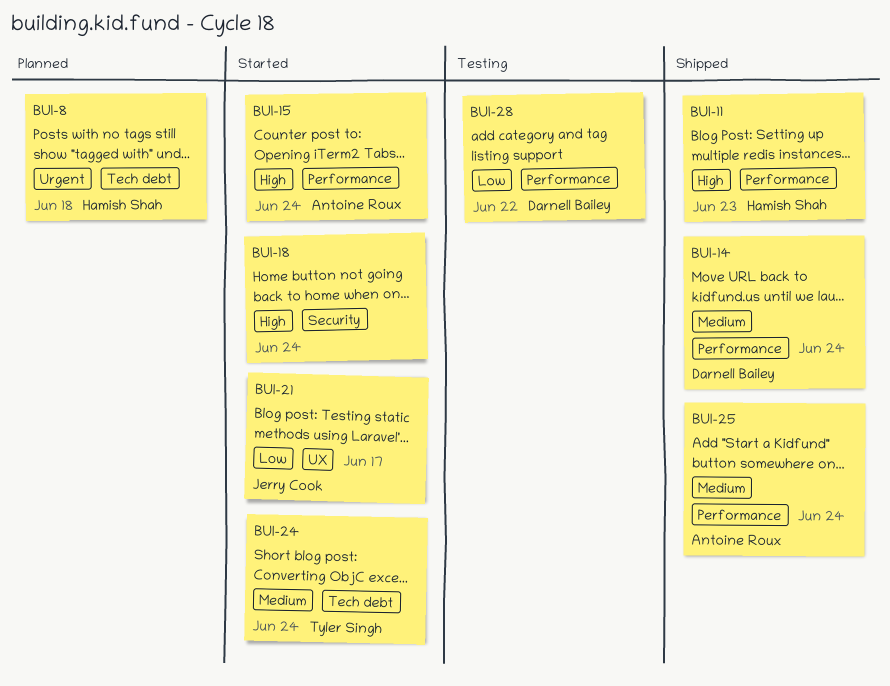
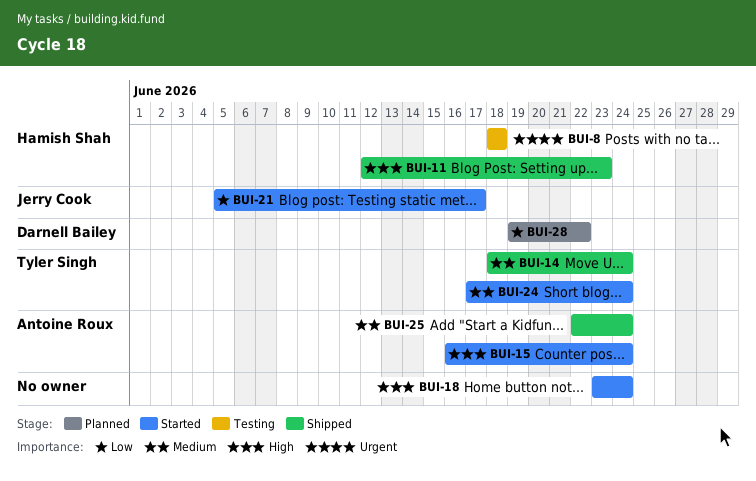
BUI-8, status: Planned -> Testing
BUI-14, owner: Darnell Bailey -> Tyler Singh
BUI-28, status: Testing -> Planned

